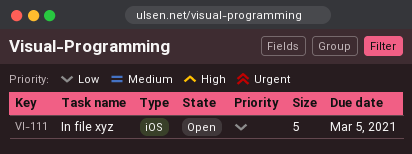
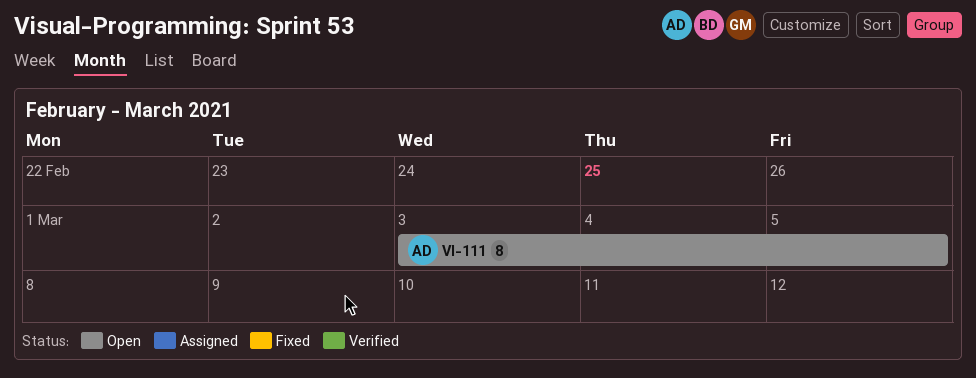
VI-111, estimate: 5 -> 8

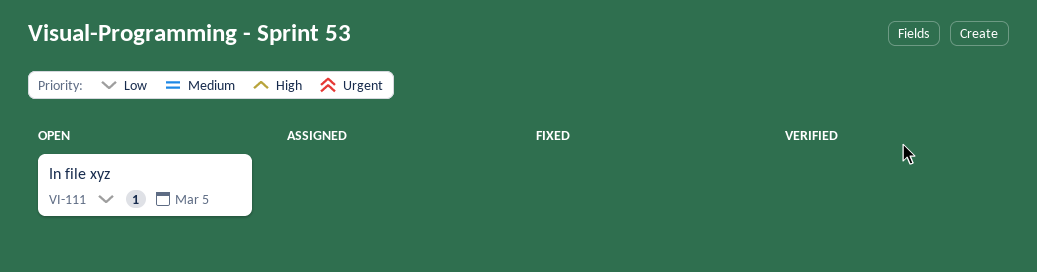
VI-111, estimate: 8 -> 1

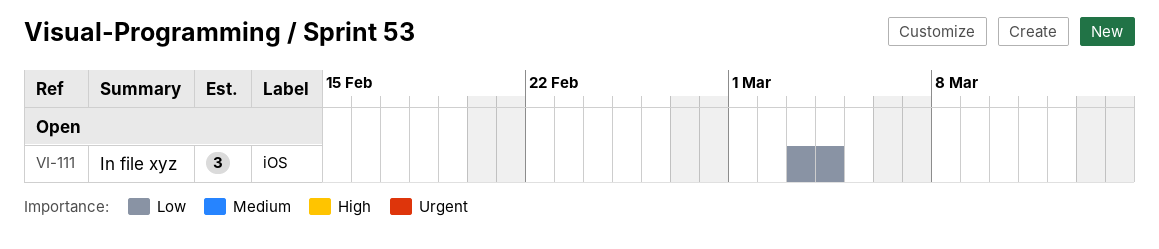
VI-111, estimate: 1 -> 3
VI-111, due: Mar 5 -> Mar 4

